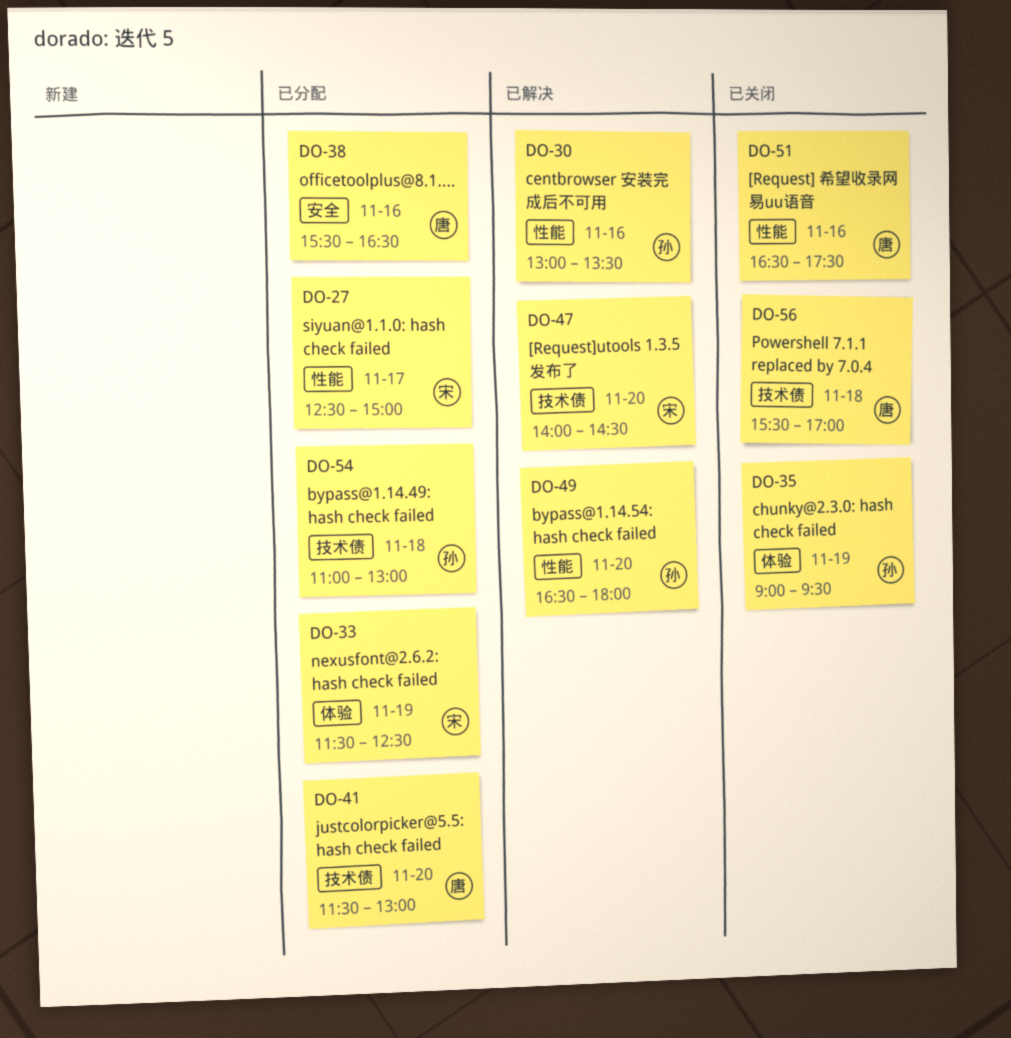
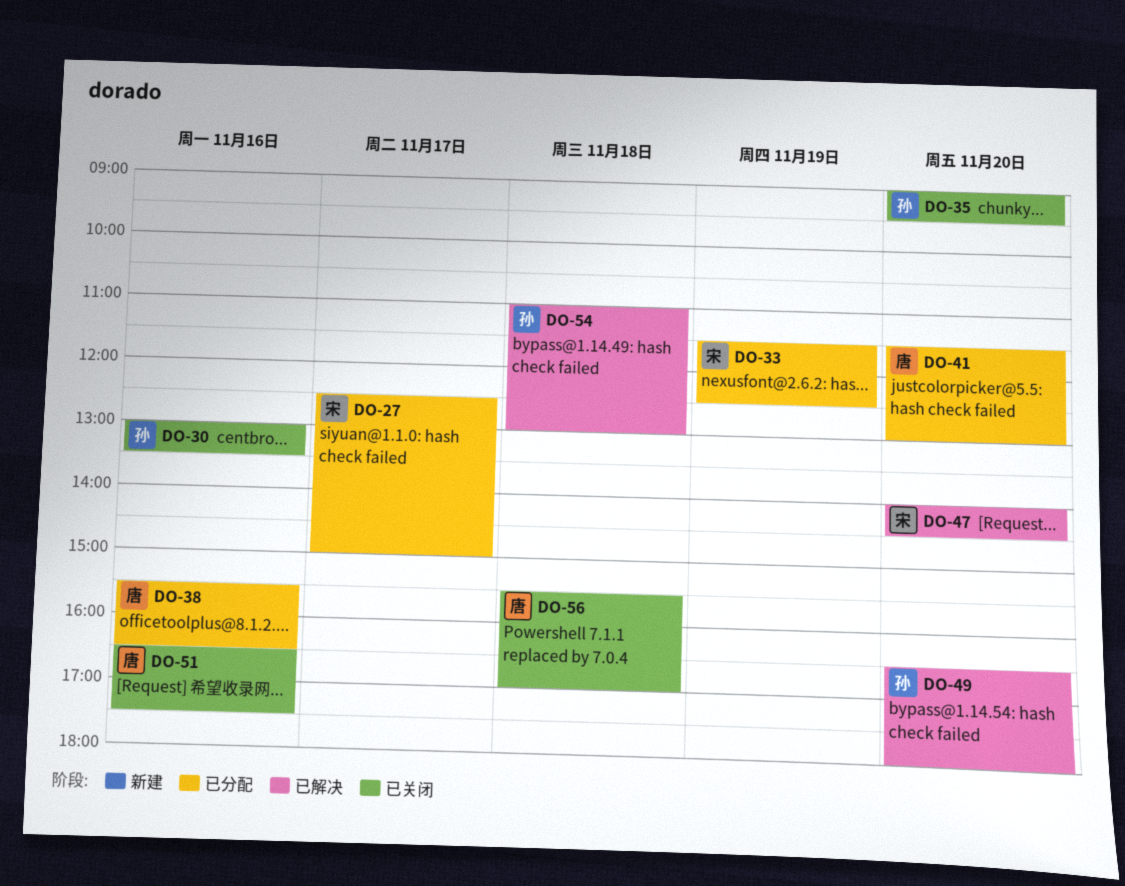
DO-30, status: 已解决 -> 已关闭
DO-35, day: Nov 19 -> Nov 20
DO-54, status: 已分配 -> 已解决

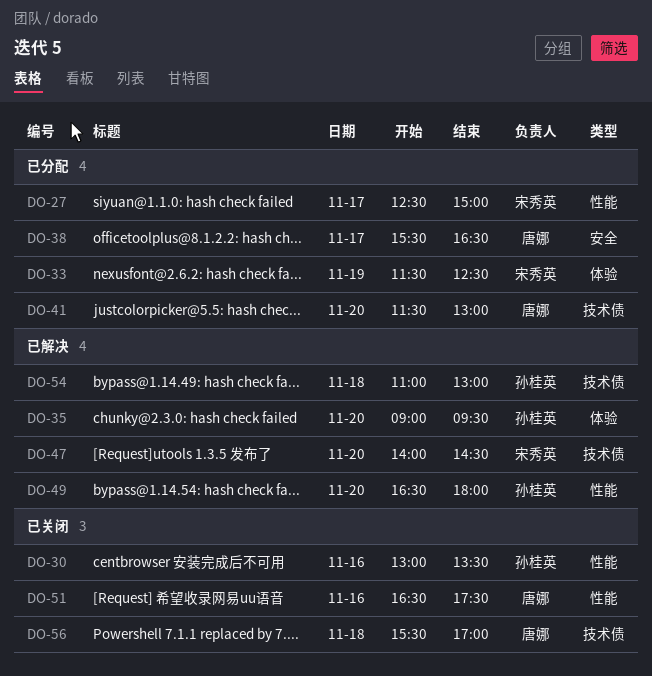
DO-35, status: 已关闭 -> 已解决
DO-38, day: Nov 16 -> Nov 17

